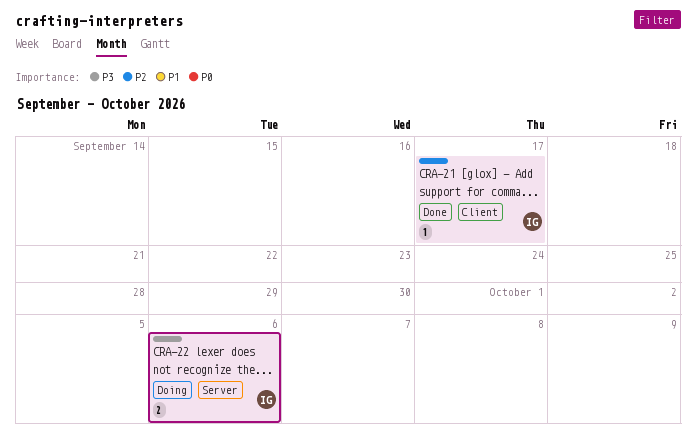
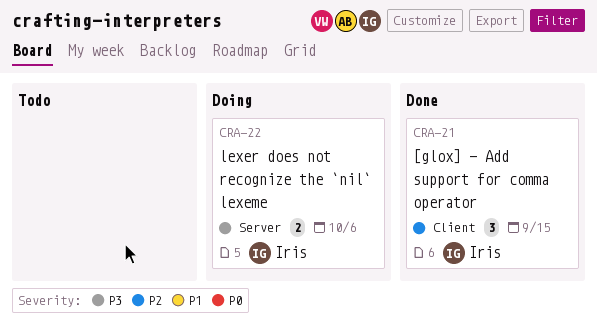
CRA-21, estimate: 1 -> 3
CRA-21, due: Sep 17 -> Sep 15

